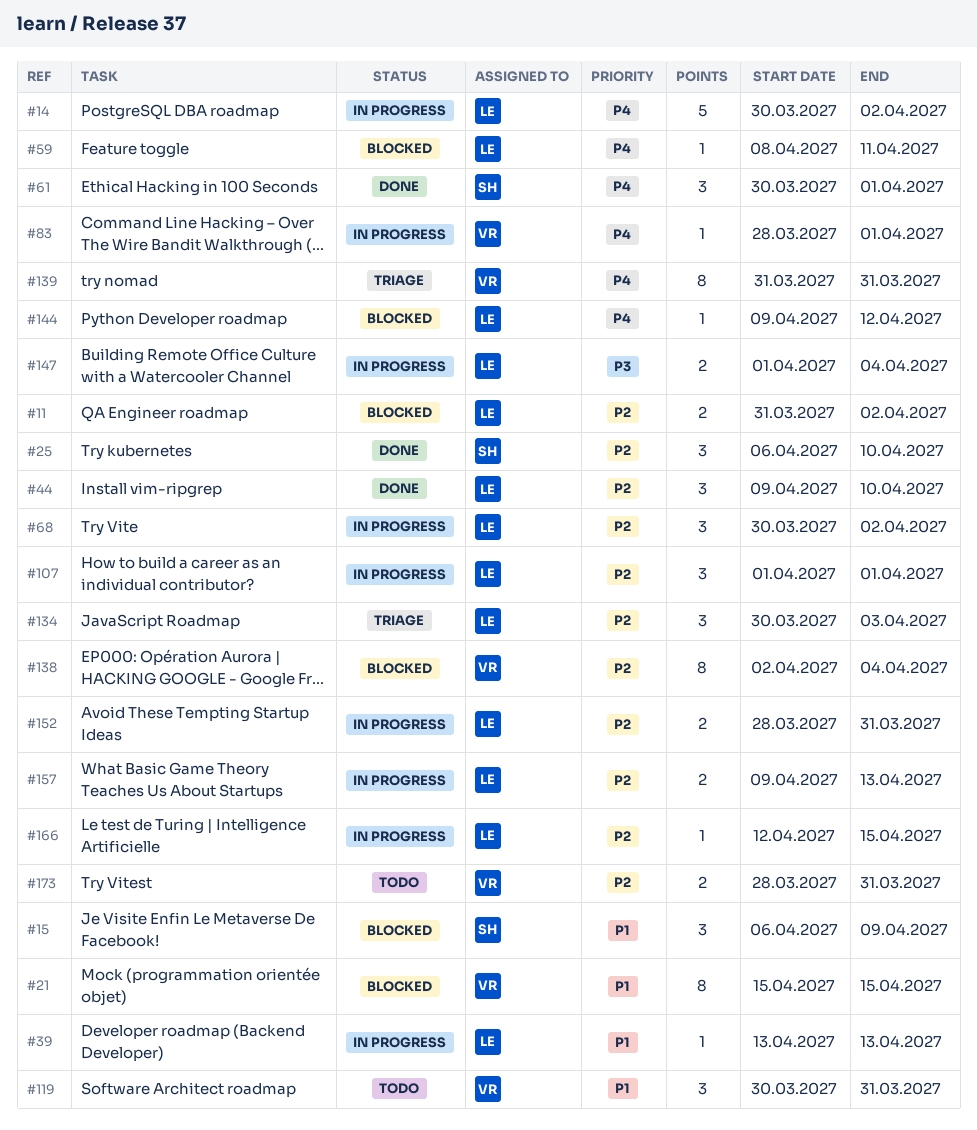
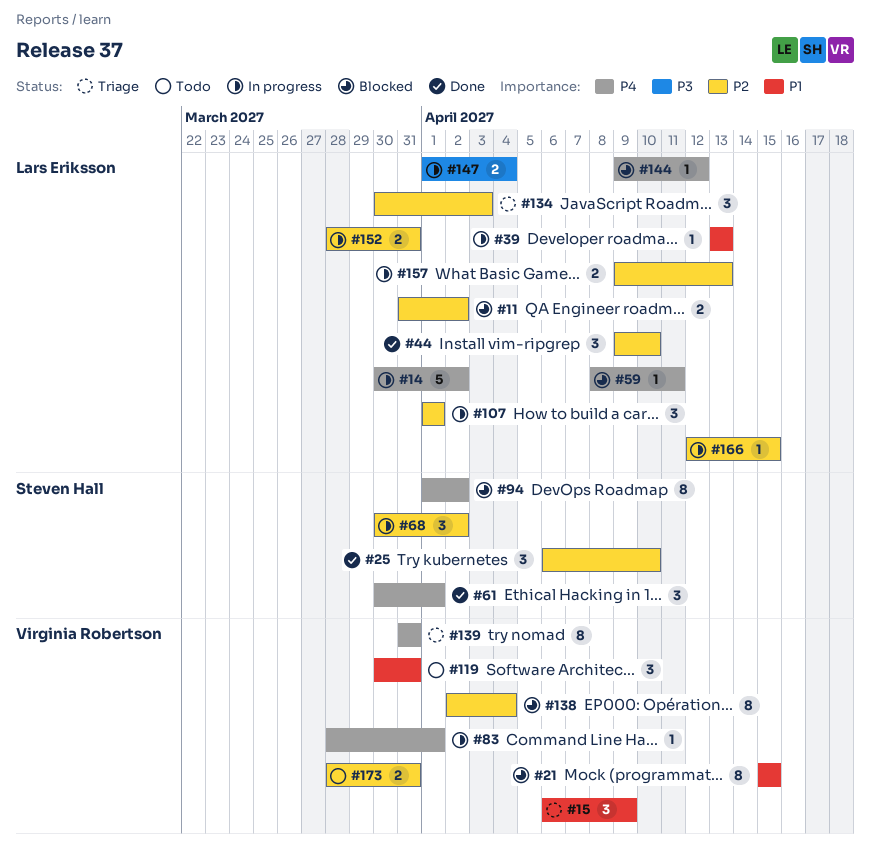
#15, status: Blocked -> Triage
#15, owner: Steven Hall -> Virginia Robertson
#68, owner: Lars Eriksson -> Steven Hall
#94: none -> present

